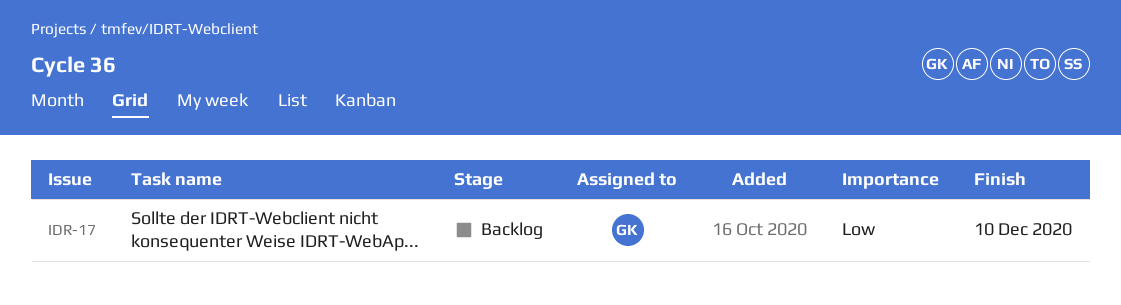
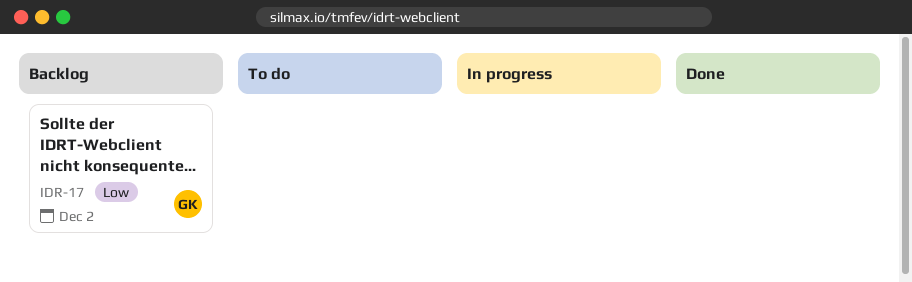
IDR-17, due: Dec 10 -> Dec 2

